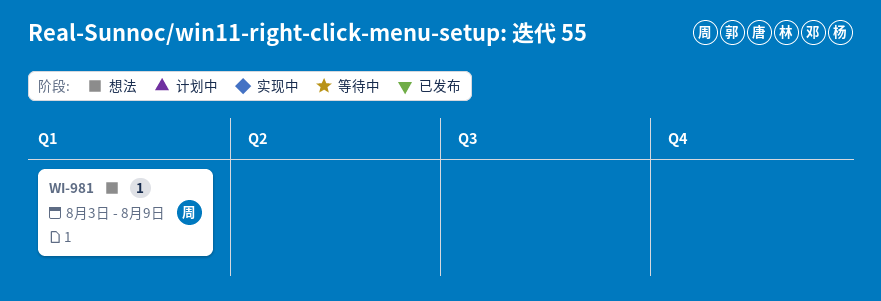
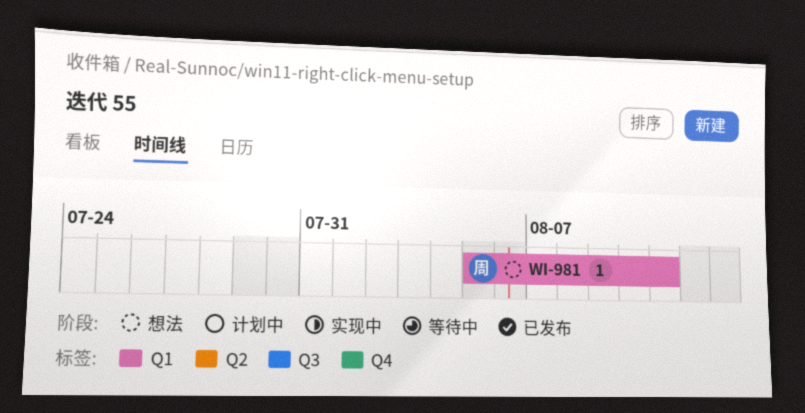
WI-981, start: Aug 3 -> Aug 5
WI-981, due: Aug 9 -> Aug 11

